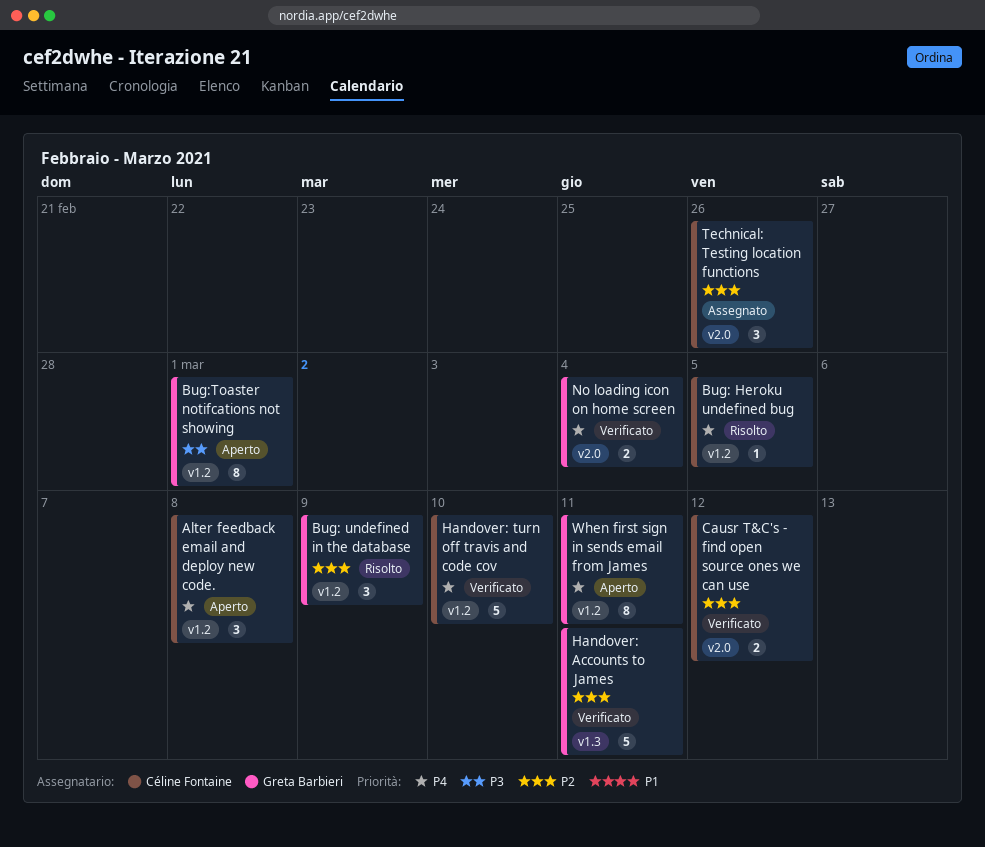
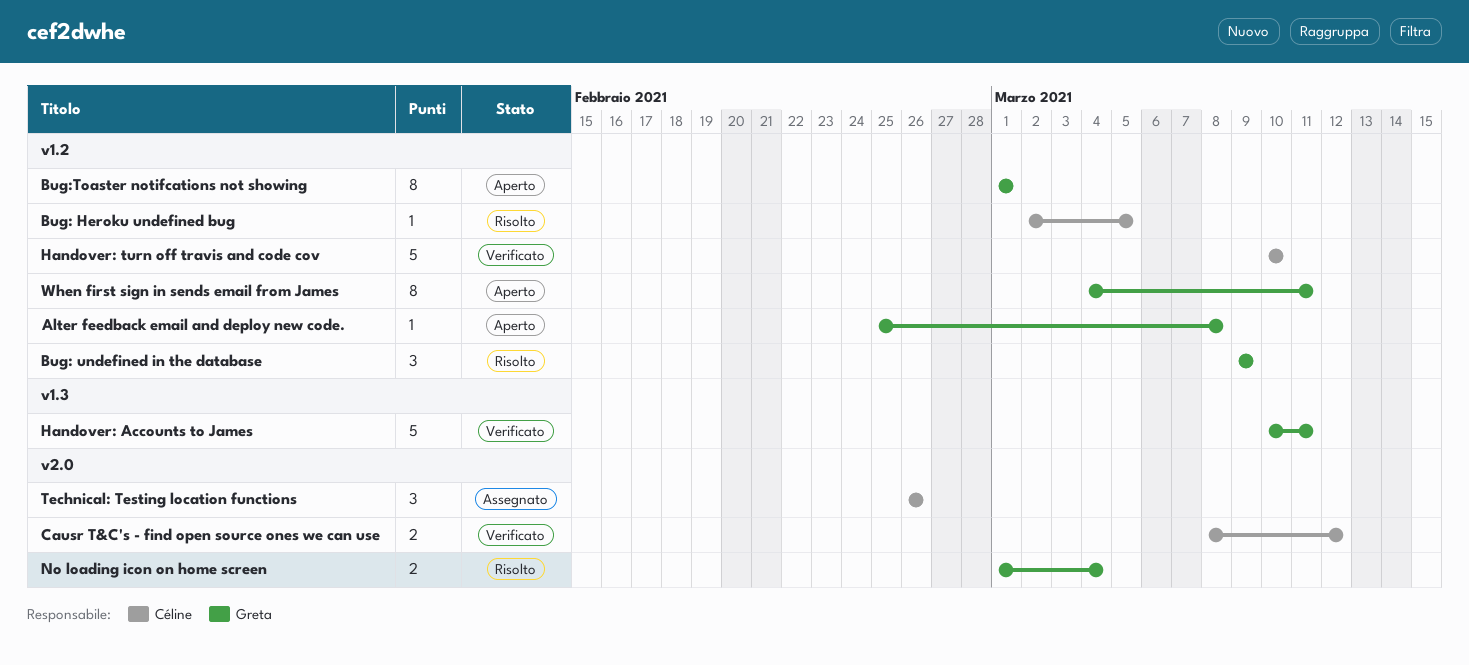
Alter feedback email and deploy new code., owner: Céline Fontaine -> Greta Barbieri
Alter feedback email and deploy new code., estimate: 3 -> 1
No loading icon on home screen, status: Verificato -> Risolto

